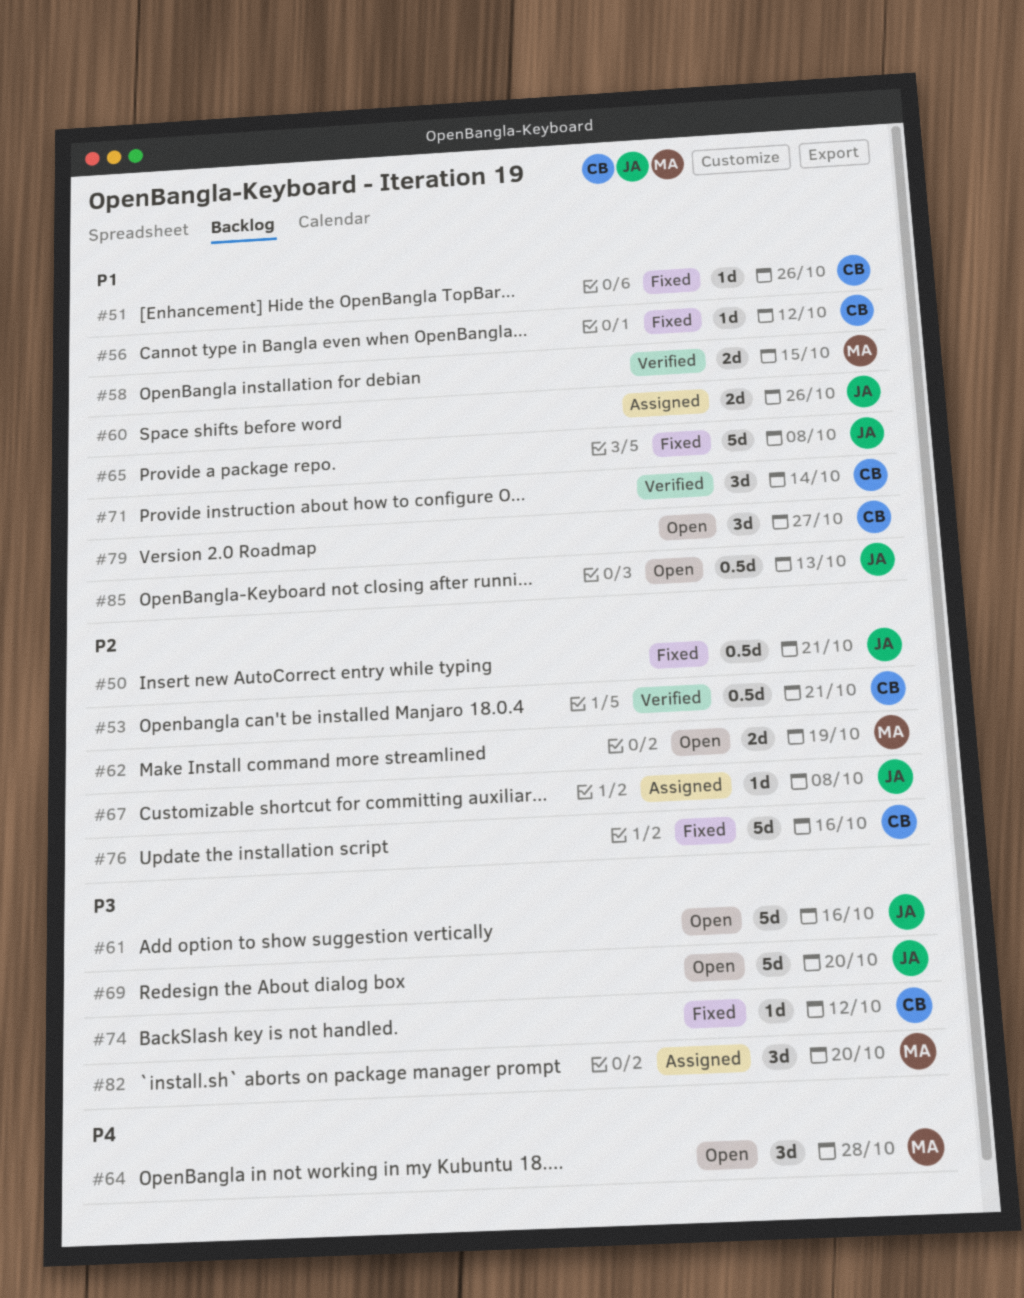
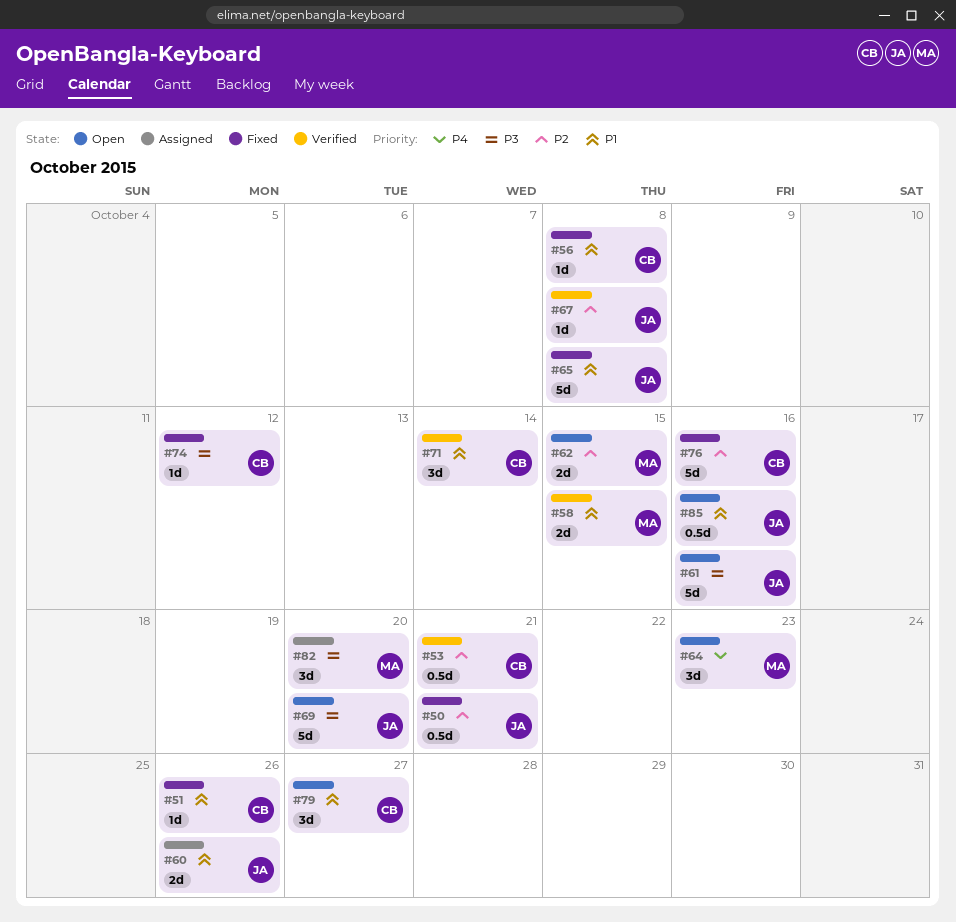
#56, due: Oct 12 -> Oct 8
#62, due: Oct 19 -> Oct 15
#64, due: Oct 28 -> Oct 23
#67, status: Assigned -> Verified
#85, due: Oct 13 -> Oct 16

